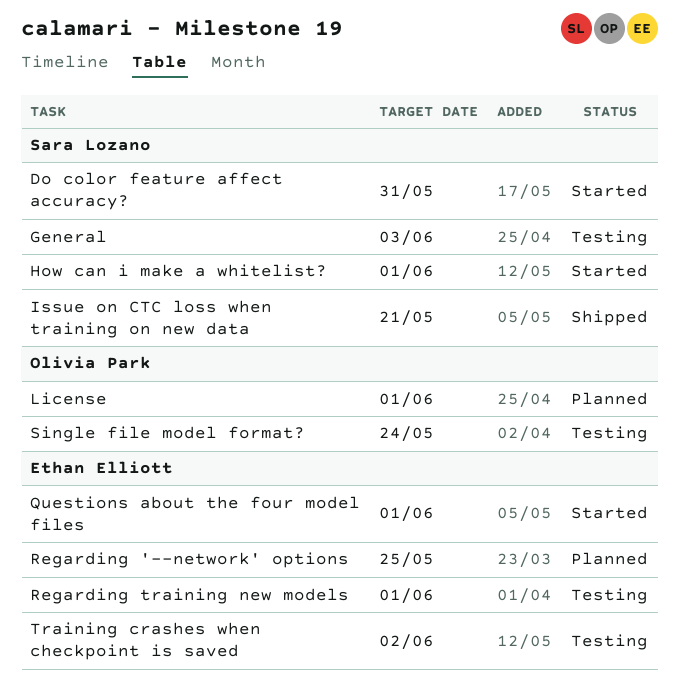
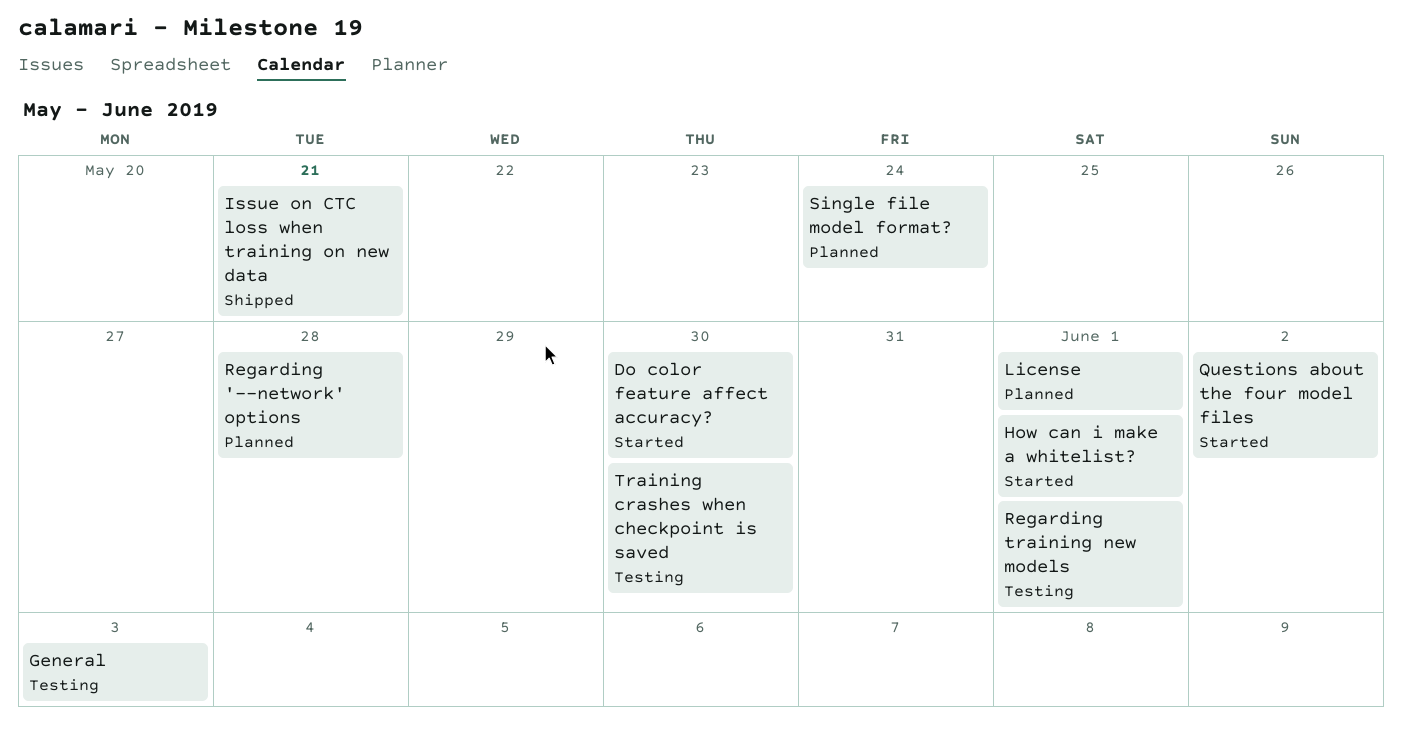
Do color feature affect accuracy?, due: May 31 -> May 30
Questions about the four model files, due: Jun 1 -> Jun 2
Regarding '--network' options, due: May 25 -> May 28
Single file model format?, status: Testing -> Planned
Training crashes when checkpoint is saved, due: Jun 2 -> May 30

